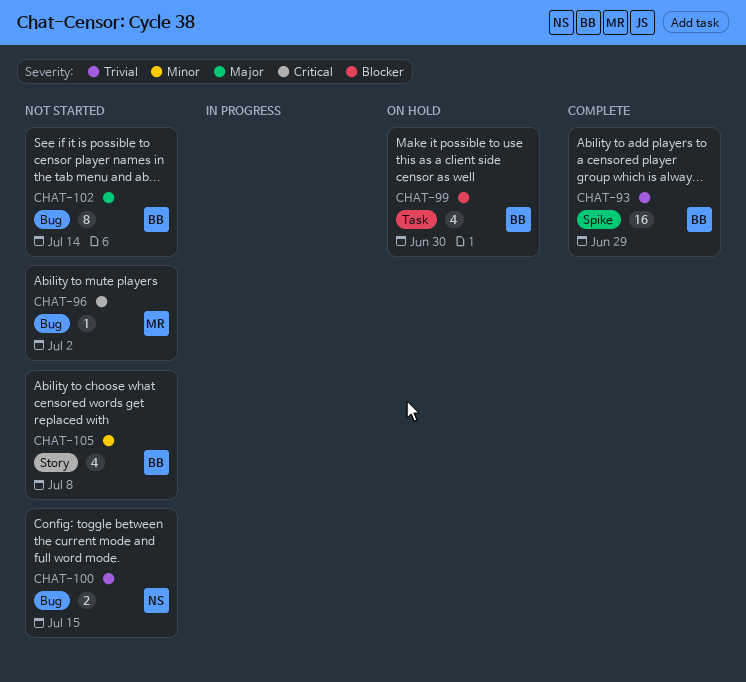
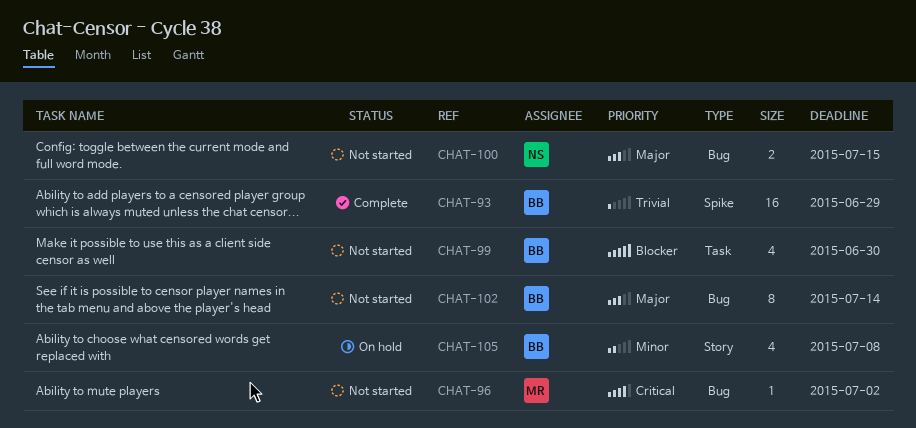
CHAT-99, status: On hold -> Not started
CHAT-100, priority: Trivial -> Major
CHAT-105, status: Not started -> On hold

